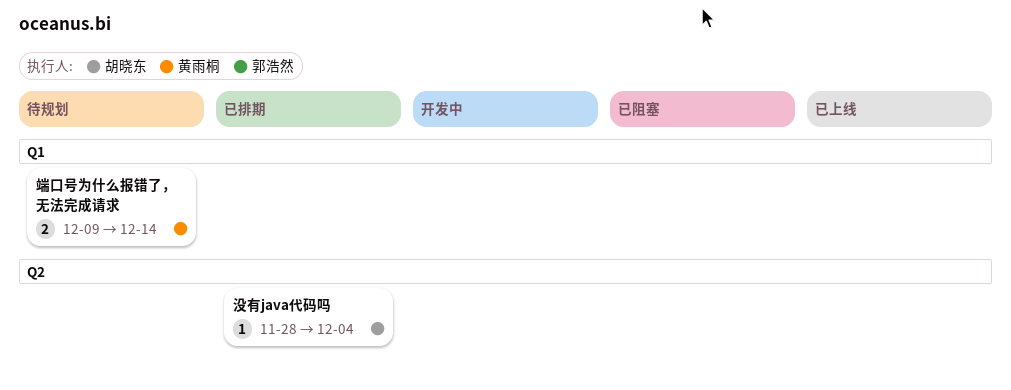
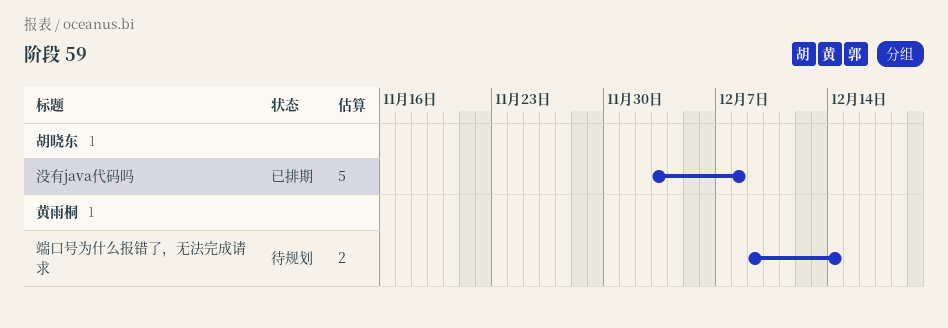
没有java代码吗, estimate: 1 -> 5
没有java代码吗, start: Nov 28 -> Dec 3
没有java代码吗, due: Dec 4 -> Dec 8

